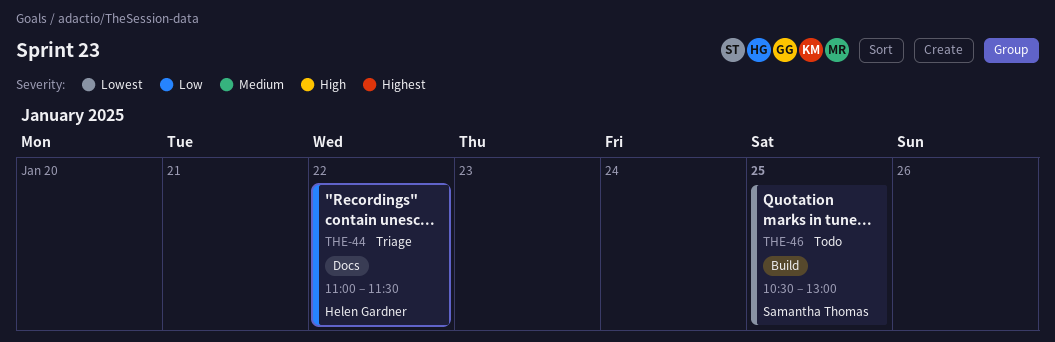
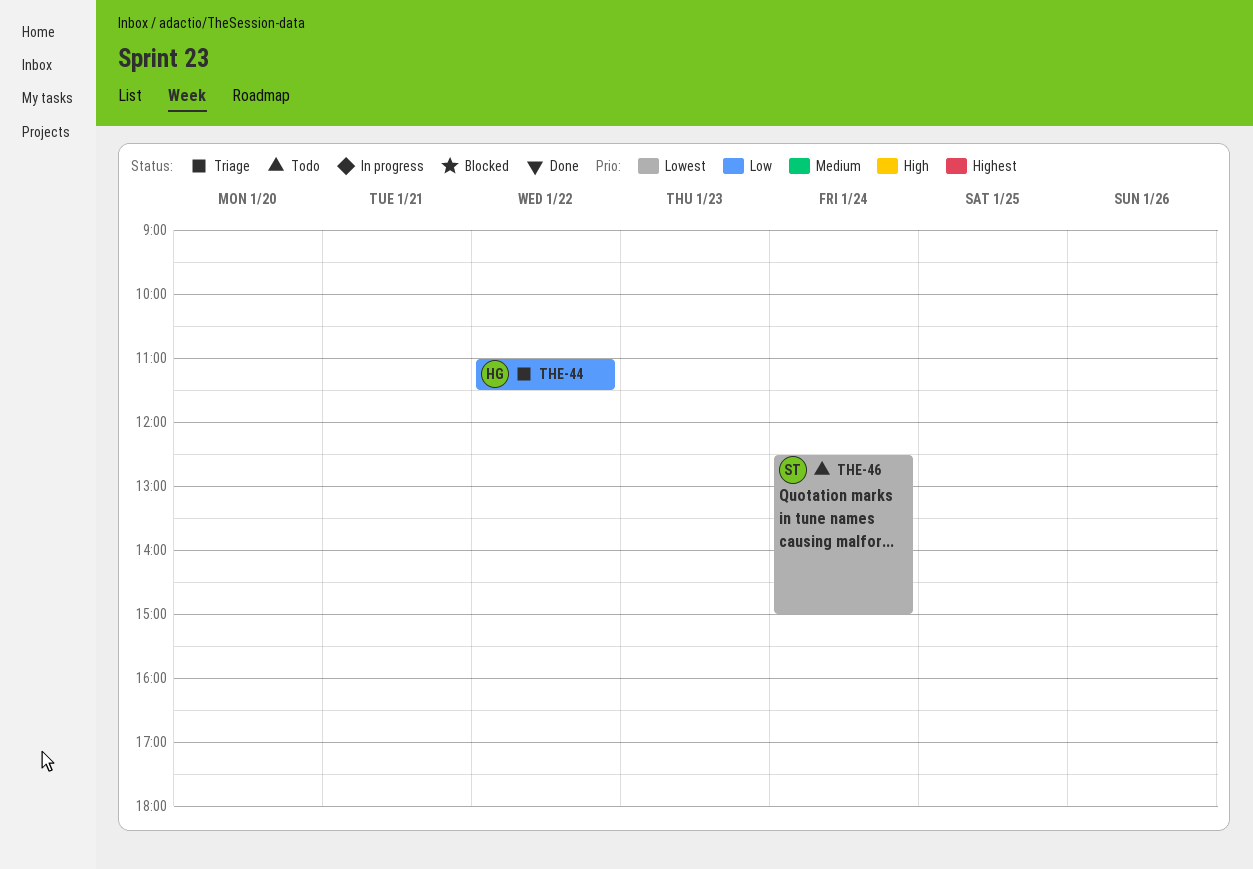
THE-46, day: Jan 25 -> Jan 24
THE-46, begins: 10:30 -> 12:30
THE-46, ends: 13:00 -> 15:00

